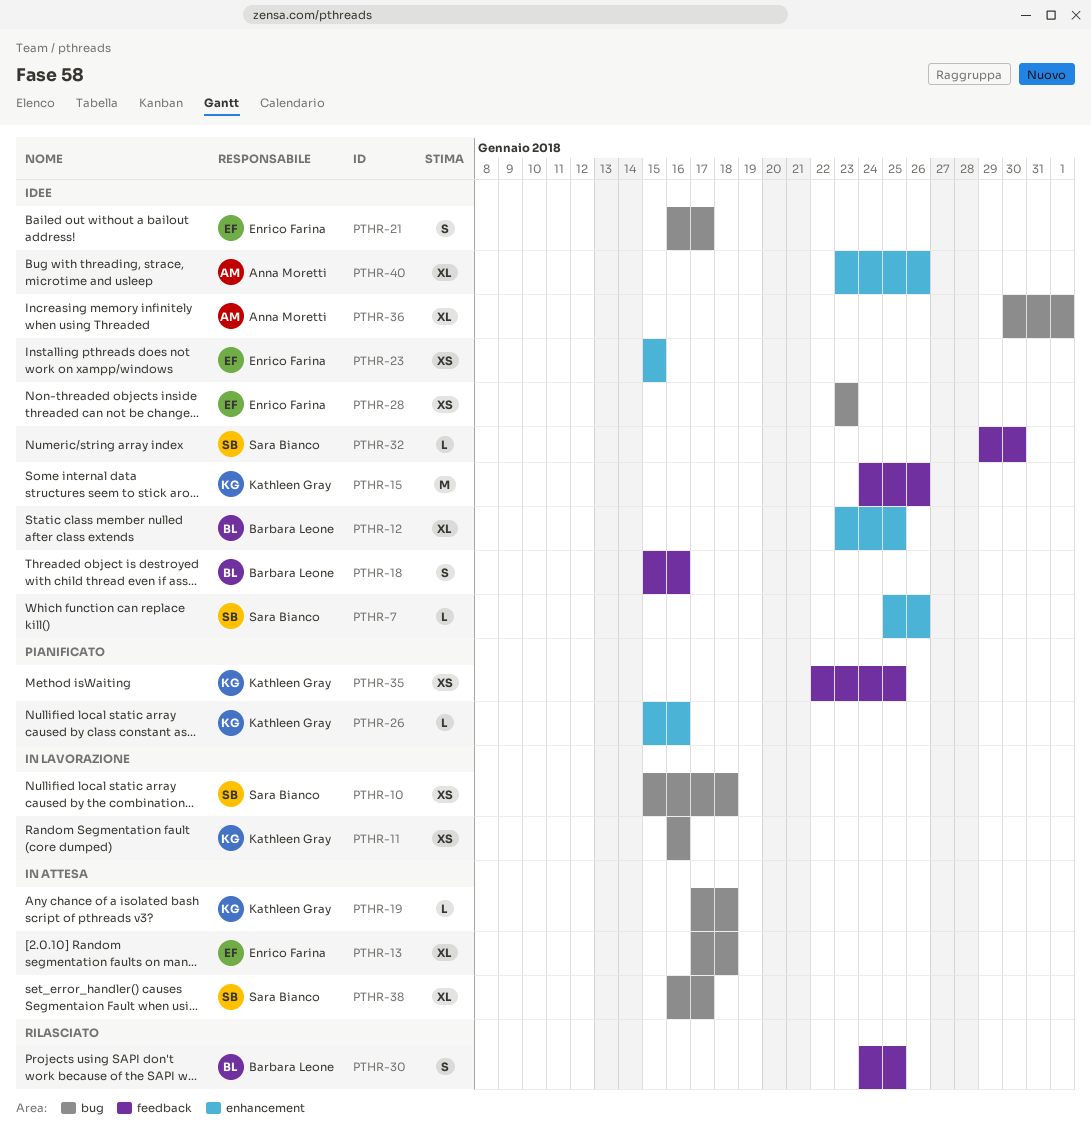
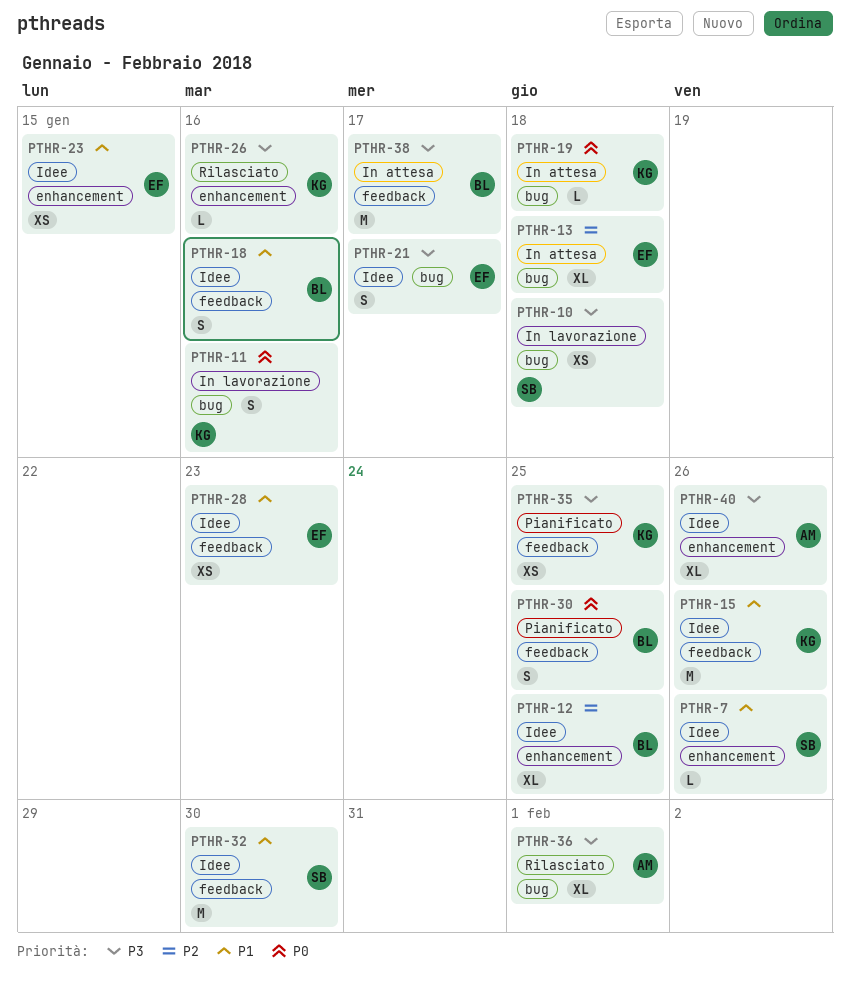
PTHR-11, estimate: XS -> S
PTHR-26, status: Pianificato -> Rilasciato
PTHR-28, label: bug -> feedback
PTHR-30, status: Rilasciato -> Pianificato
PTHR-32, estimate: L -> M
PTHR-36, status: Idee -> Rilasciato
PTHR-38, owner: Sara Bianco -> Barbara Leone
PTHR-38, label: bug -> feedback
PTHR-38, estimate: XL -> M

